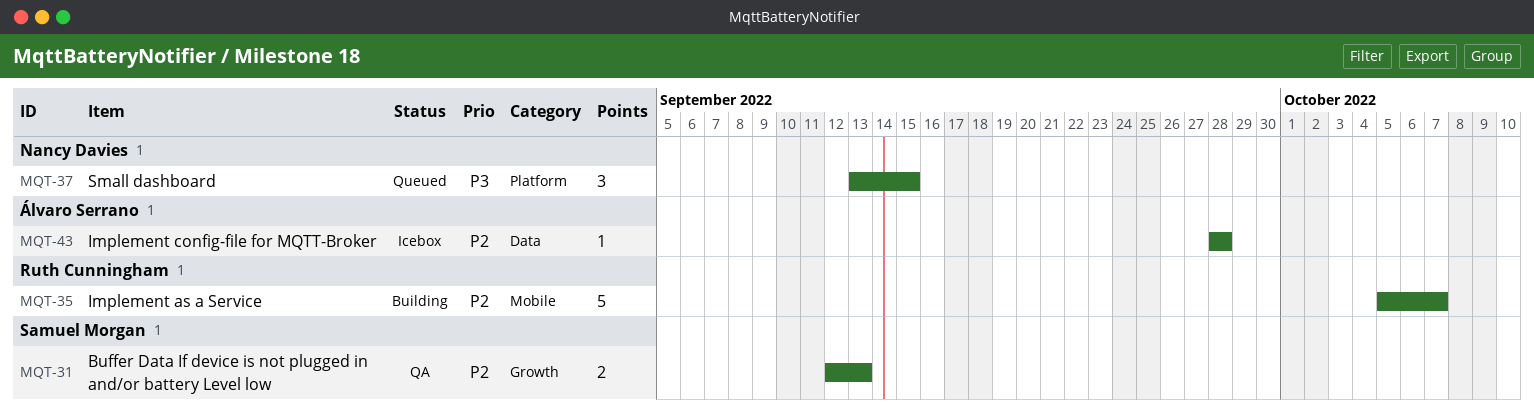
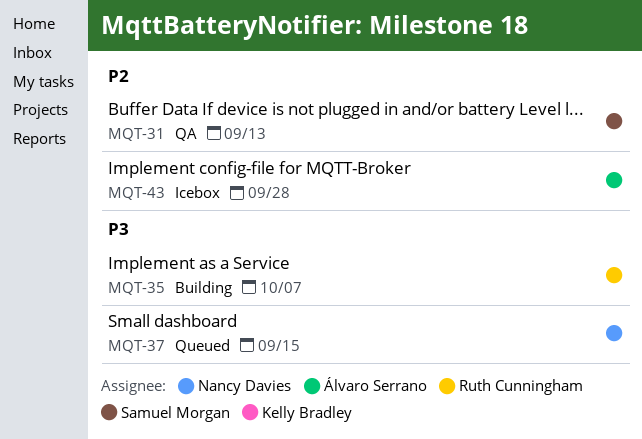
MQT-35, priority: P2 -> P3

